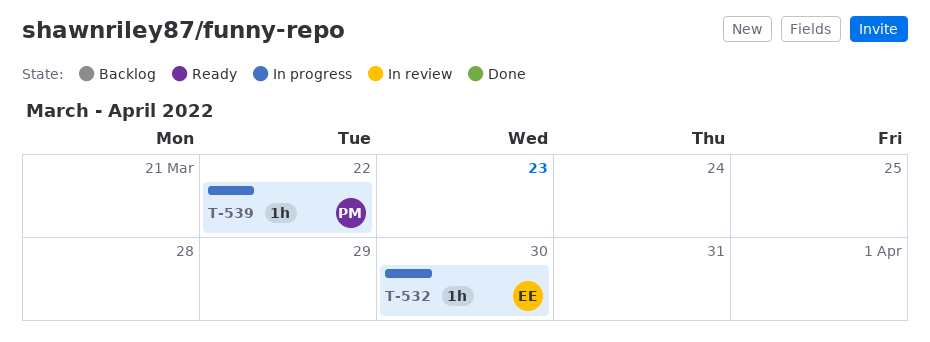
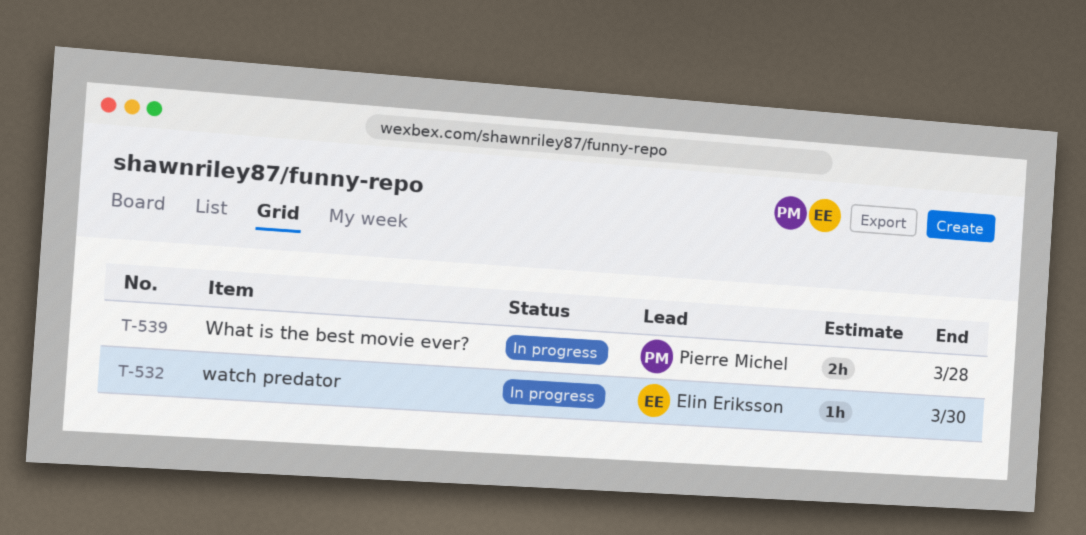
T-539, estimate: 1h -> 2h
T-539, due: Mar 22 -> Mar 28

